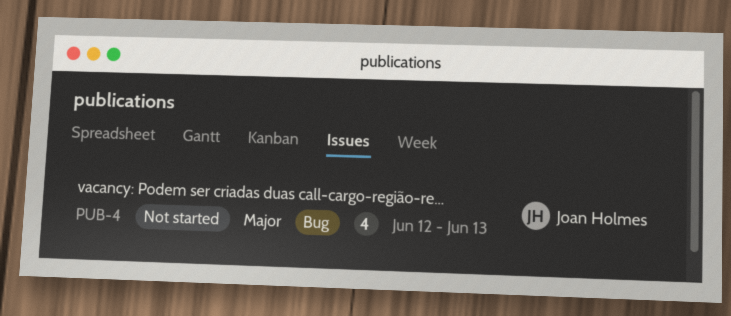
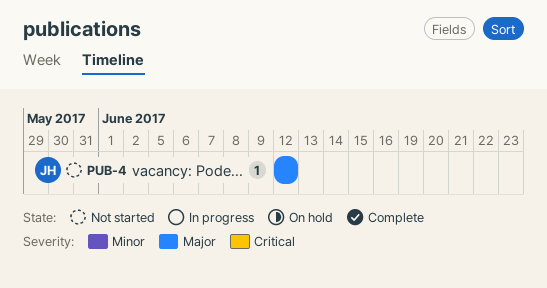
PUB-4, estimate: 4 -> 1
PUB-4, due: Jun 13 -> Jun 12

